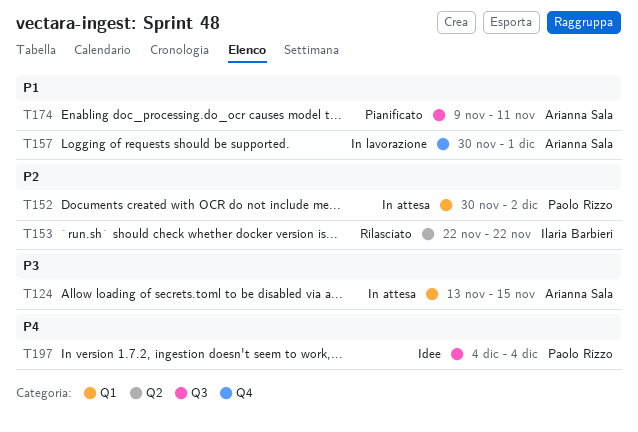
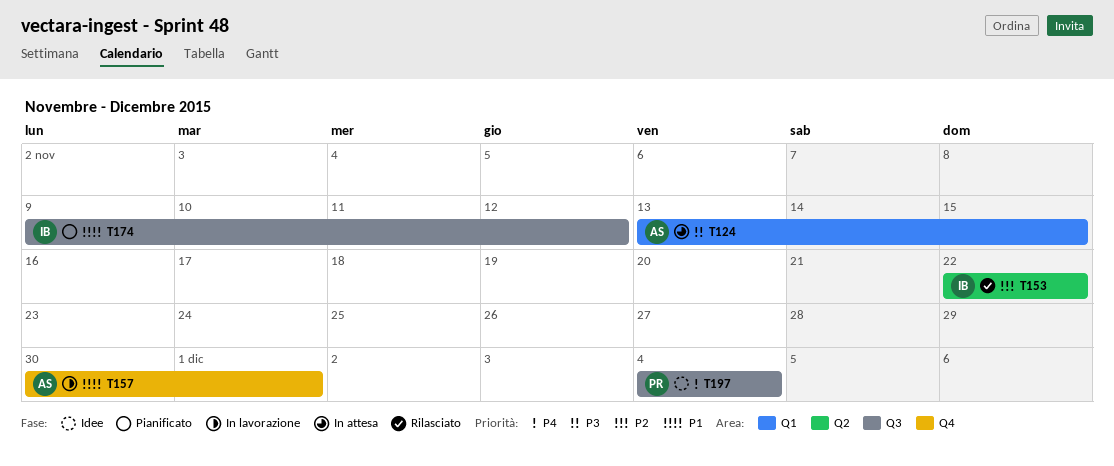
T152: present -> none
T174, owner: Arianna Sala -> Ilaria Barbieri
T174, due: Nov 11 -> Nov 12

